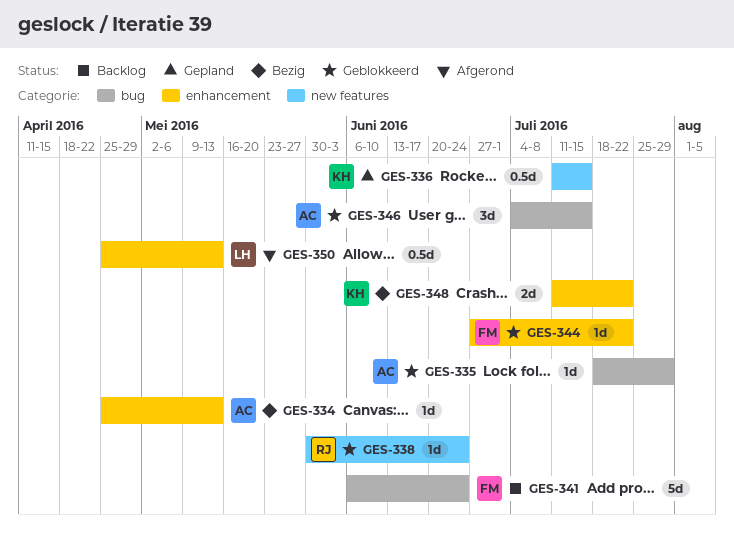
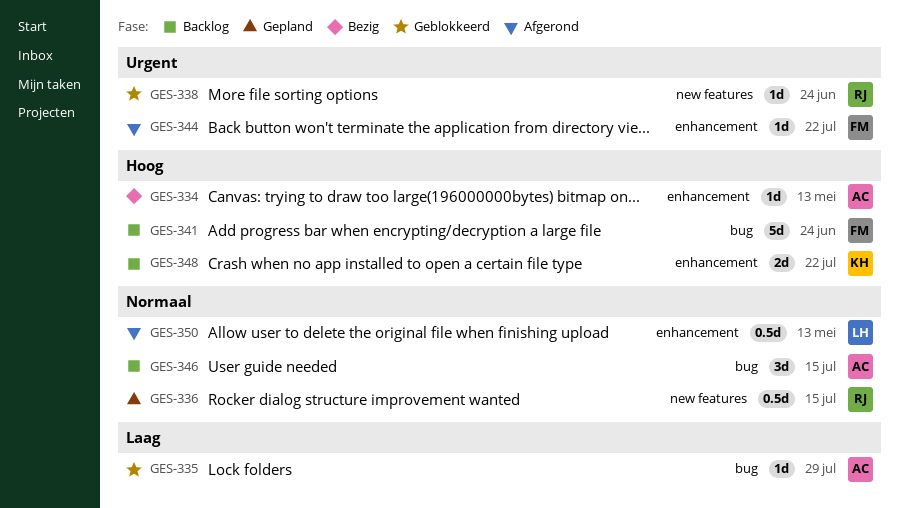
GES-336, owner: KH -> RJ
GES-344, status: Geblokkeerd -> Afgerond
GES-346, status: Geblokkeerd -> Backlog
GES-348, status: Bezig -> Backlog

